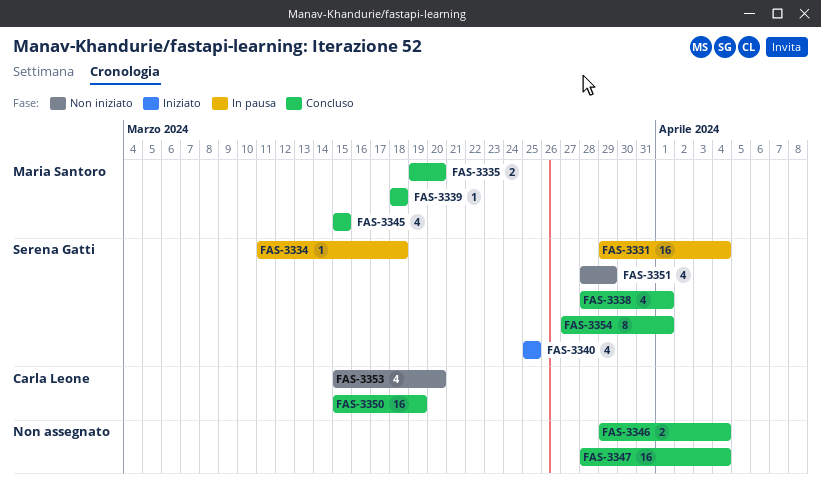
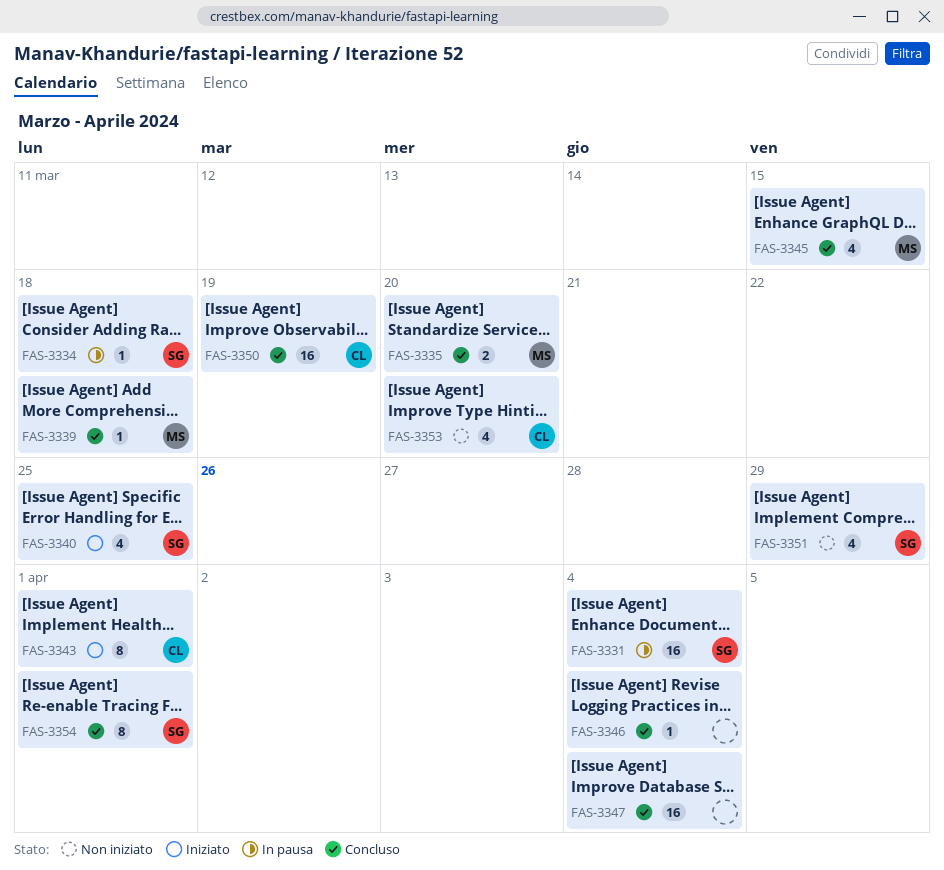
FAS-3338: present -> none
FAS-3343: none -> present
FAS-3346, estimate: 2 -> 1

